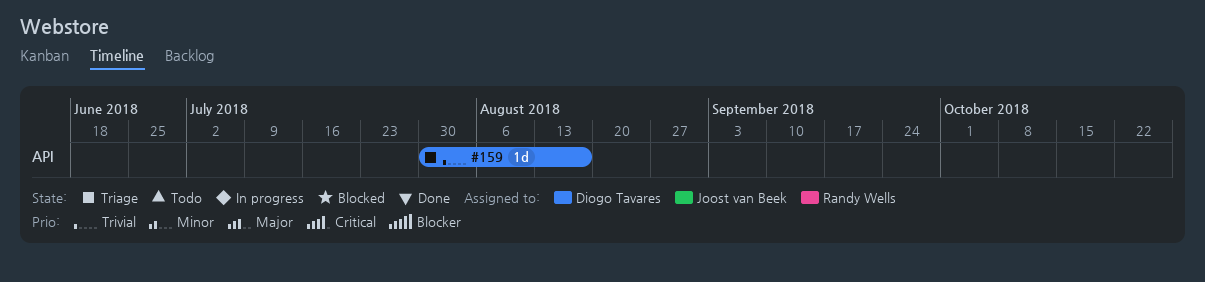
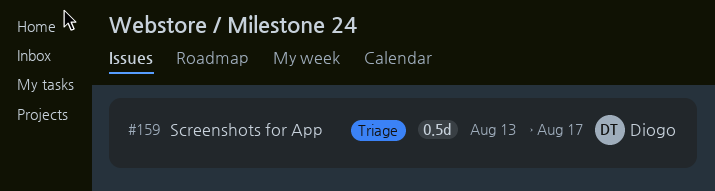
#159, estimate: 1d -> 0.5d
#159, start: Jul 30 -> Aug 13

